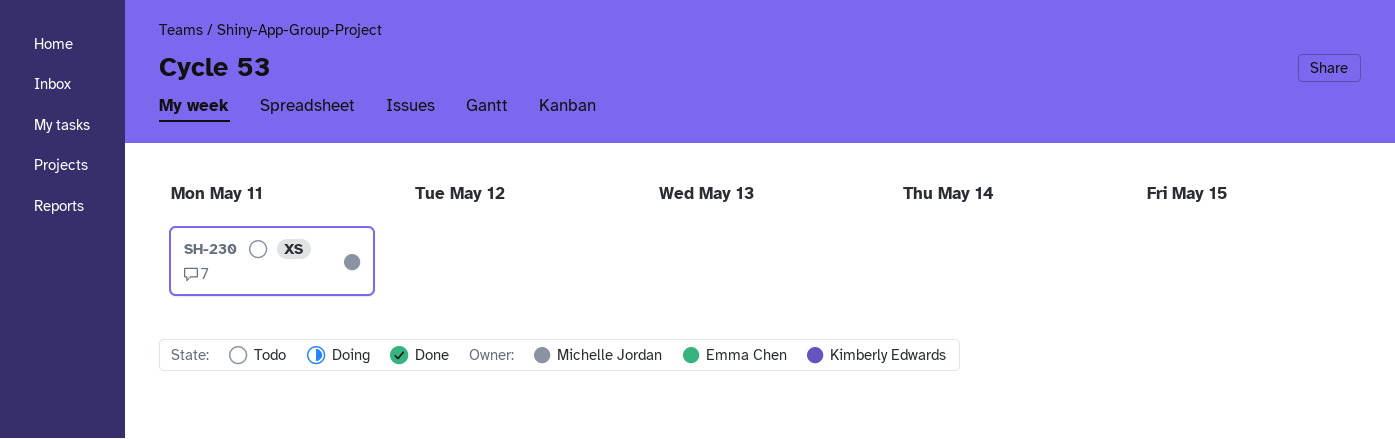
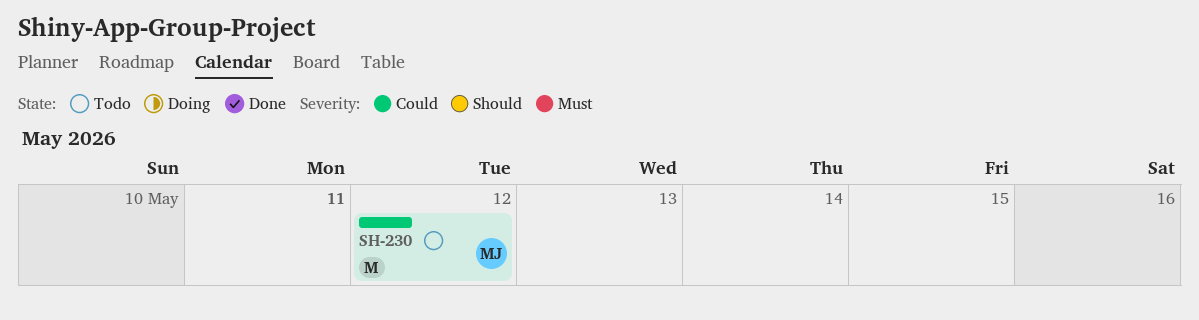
SH-230, estimate: XS -> M
SH-230, due: May 11 -> May 12

